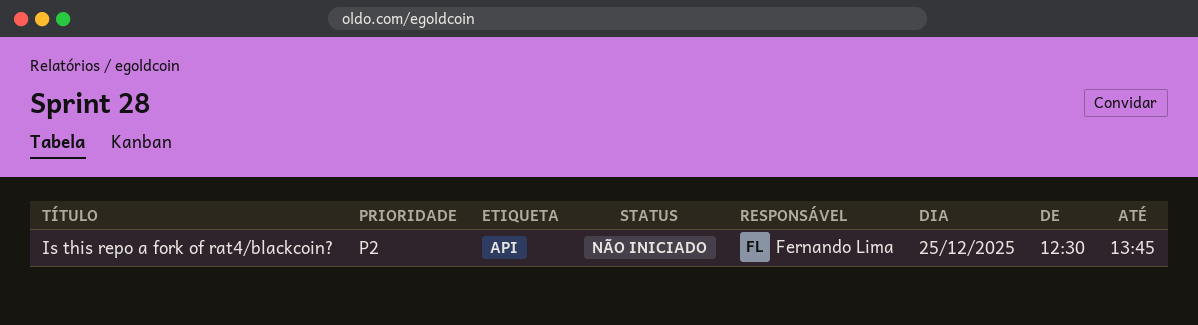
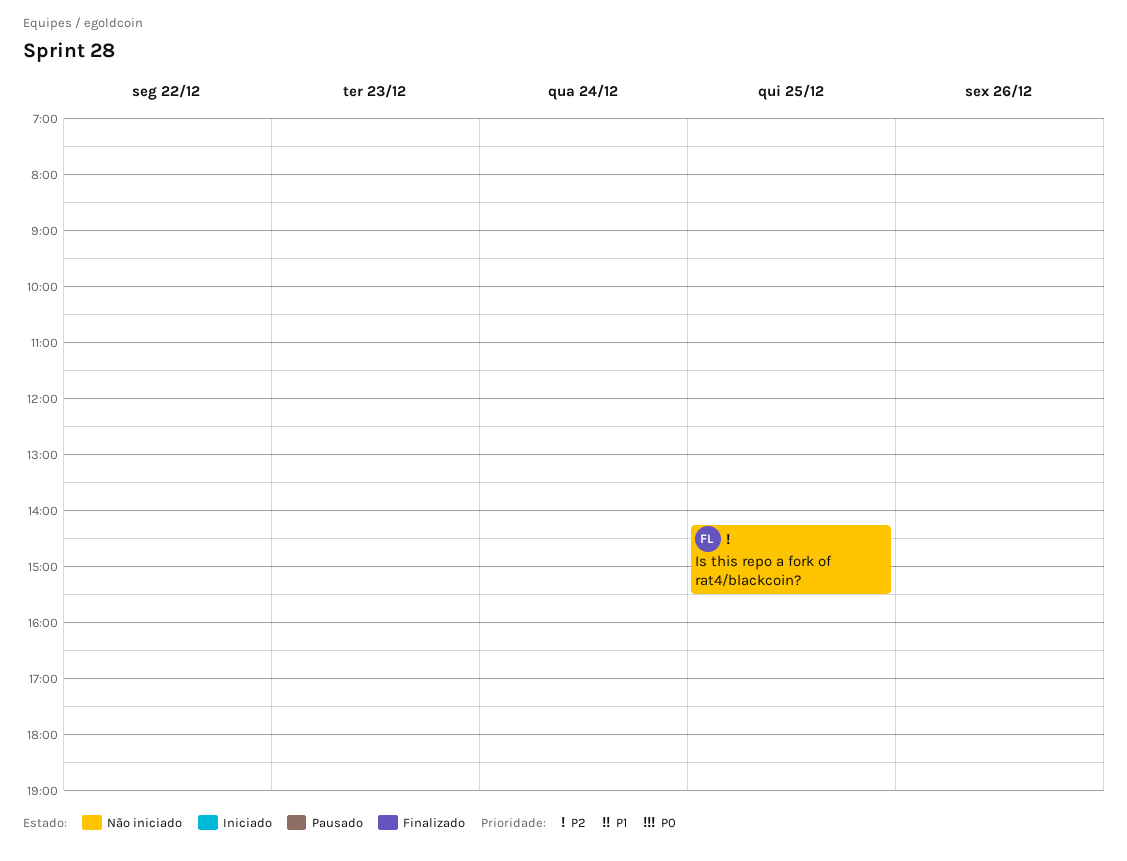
Is this repo a fork of rat4/blackcoin?, begins: 12:30 -> 14:15
Is this repo a fork of rat4/blackcoin?, ends: 13:45 -> 15:30

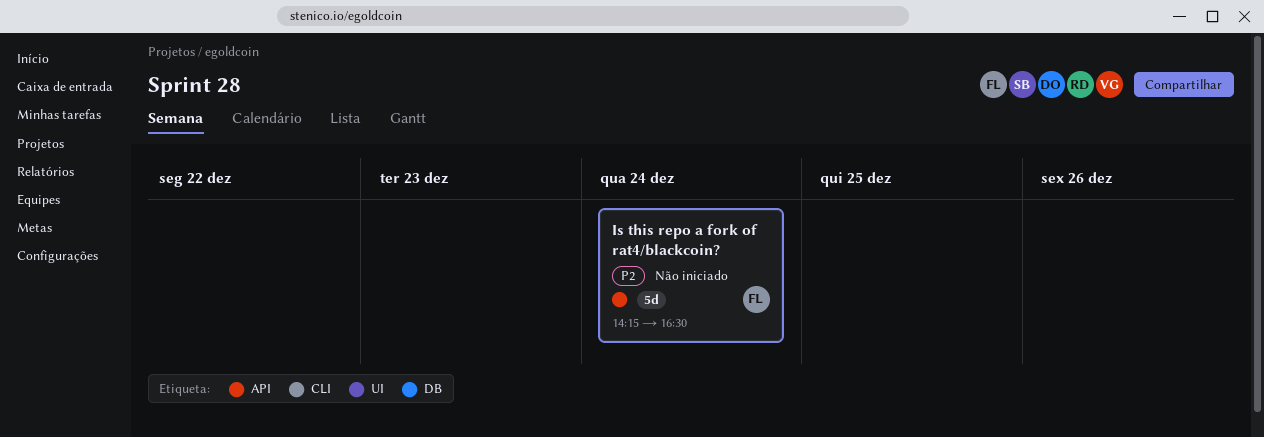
Is this repo a fork of rat4/blackcoin?, day: Dec 25 -> Dec 24
Is this repo a fork of rat4/blackcoin?, ends: 15:30 -> 16:30

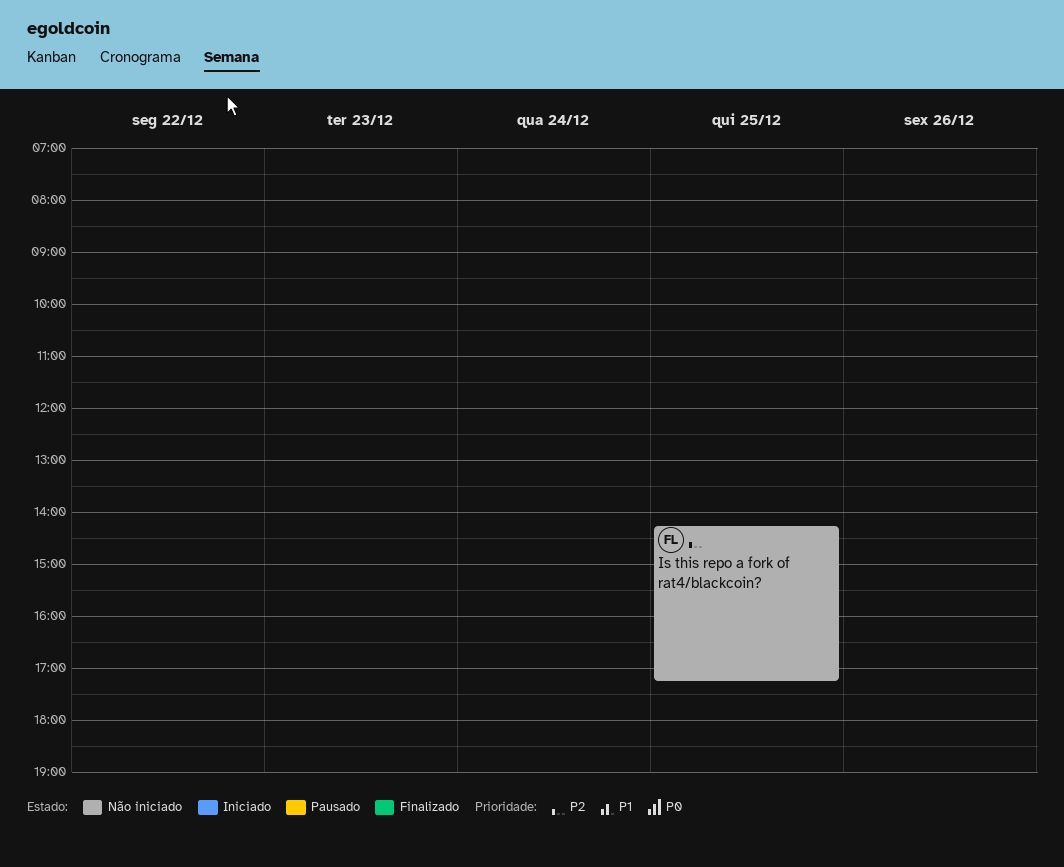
Is this repo a fork of rat4/blackcoin?, day: Dec 24 -> Dec 25
Is this repo a fork of rat4/blackcoin?, ends: 16:30 -> 17:15

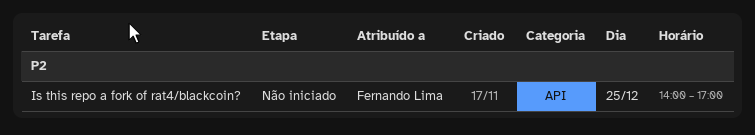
Is this repo a fork of rat4/blackcoin?, begins: 14:15 -> 14:00
Is this repo a fork of rat4/blackcoin?, ends: 17:15 -> 17:00

